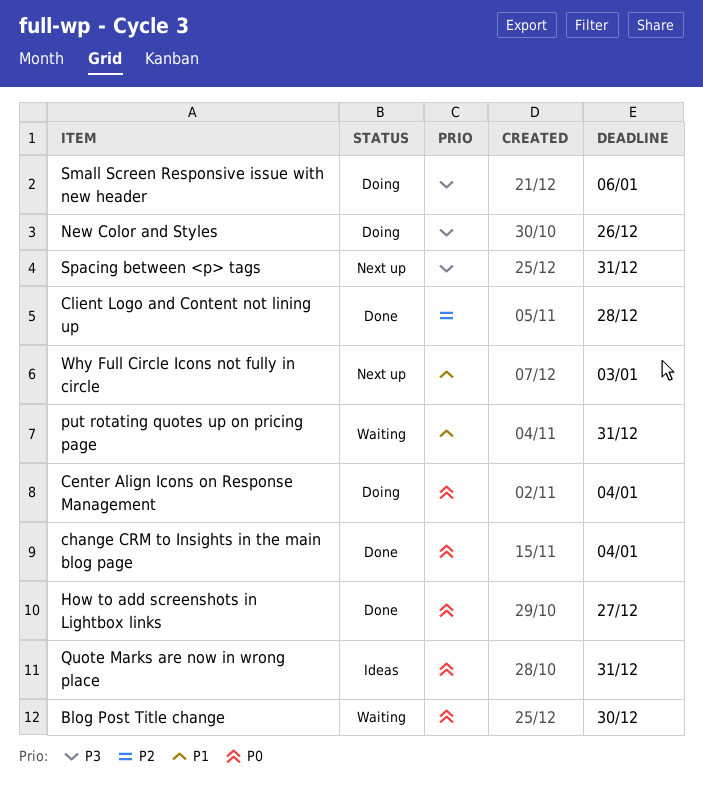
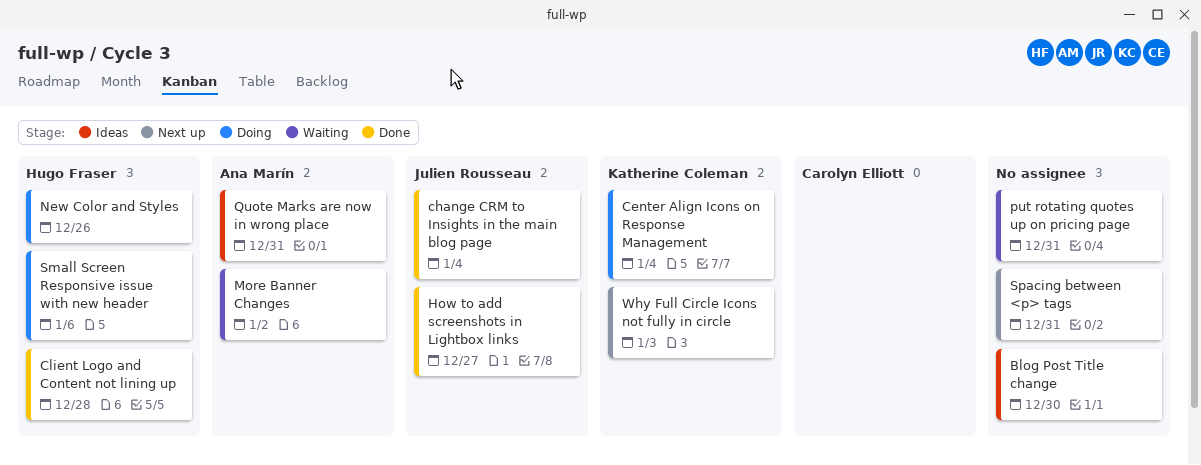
Blog Post Title change, status: Waiting -> Ideas
More Banner Changes: none -> present

